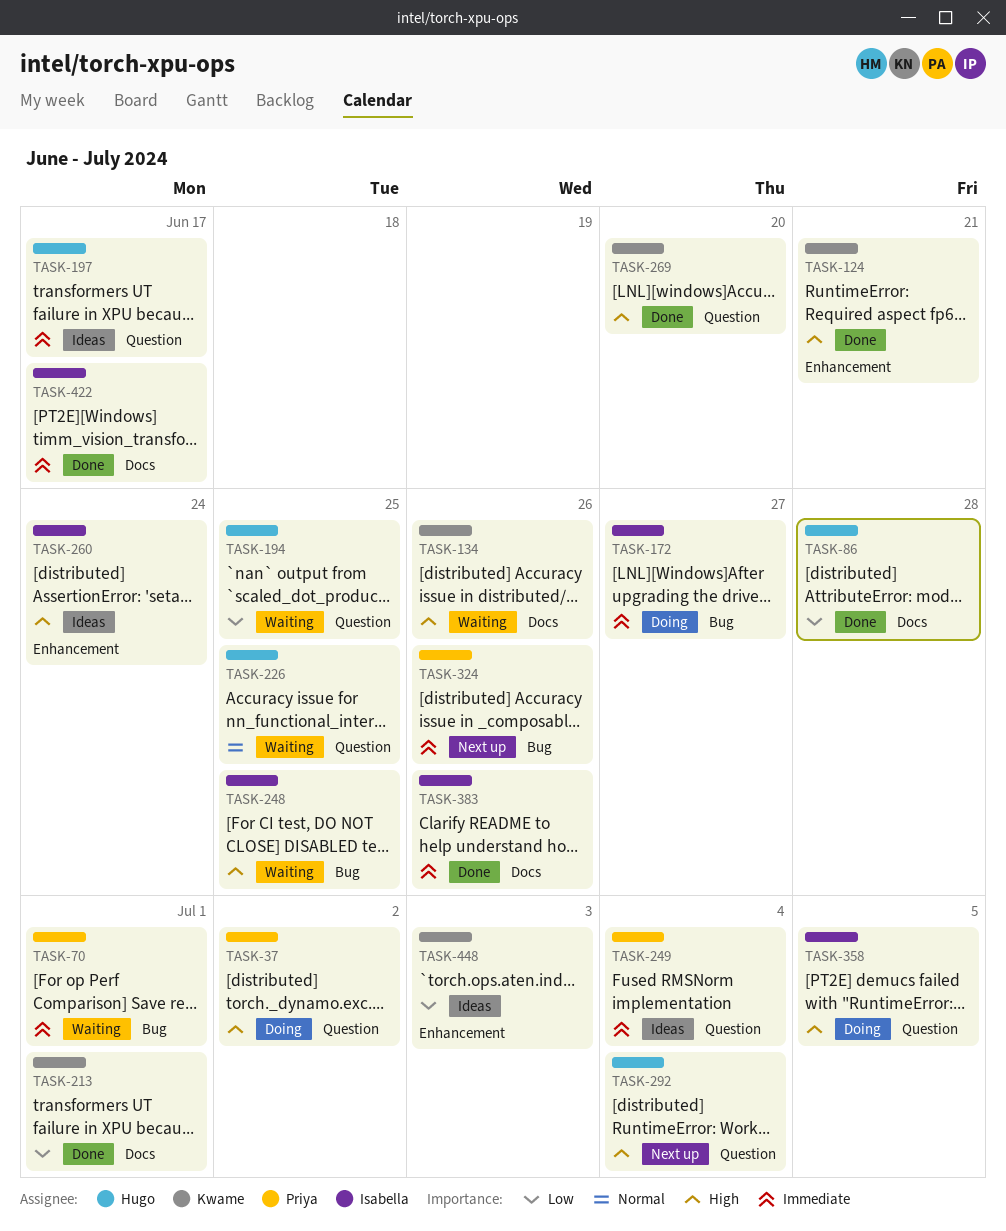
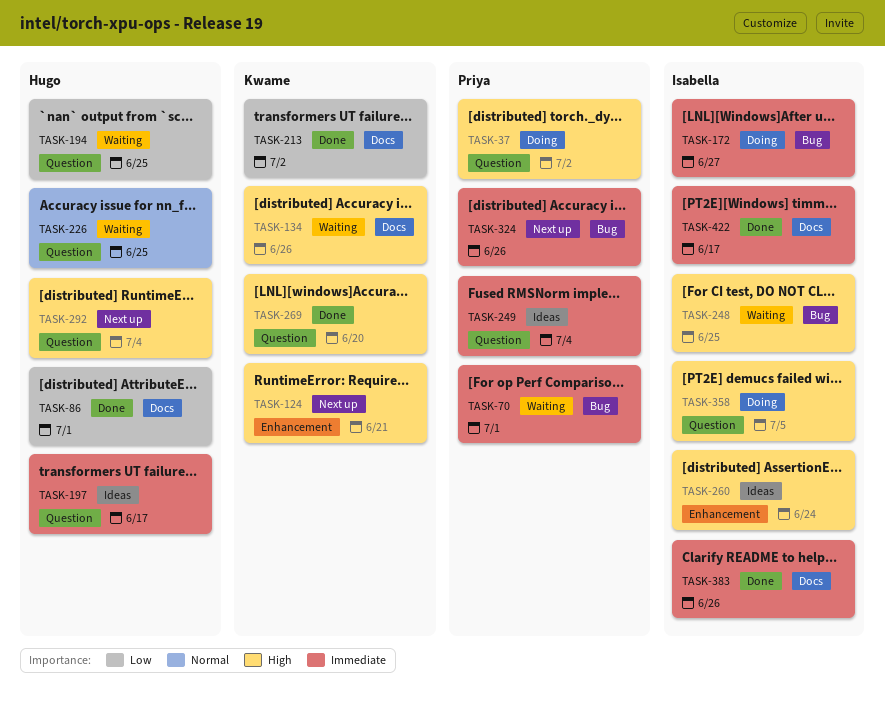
TASK-86, due: Jun 28 -> Jul 1
TASK-124, status: Done -> Next up
TASK-213, due: Jul 1 -> Jul 2
TASK-448: present -> none

